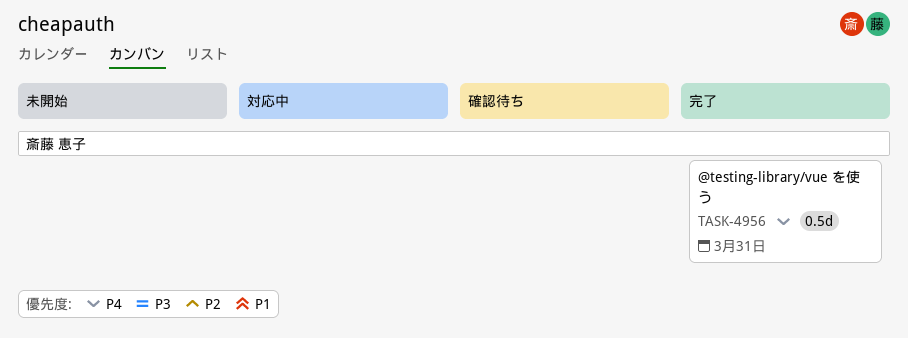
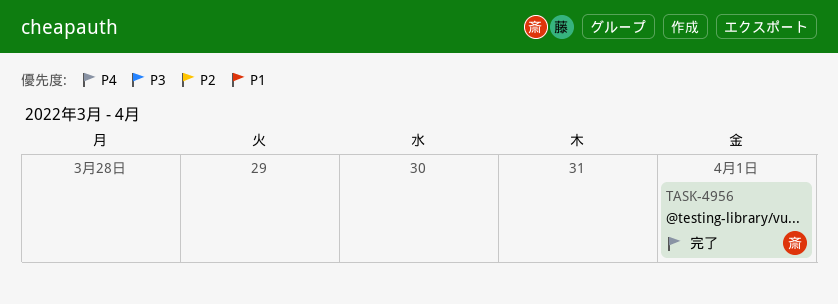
TASK-4956, due: Mar 31 -> Apr 1

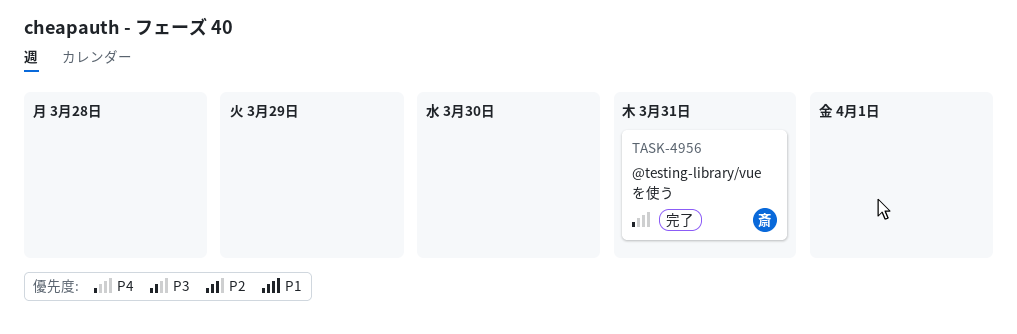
TASK-4956, due: Apr 1 -> Mar 31

